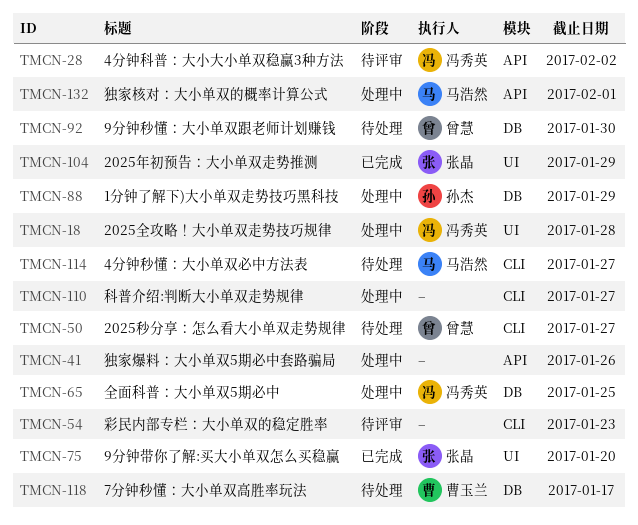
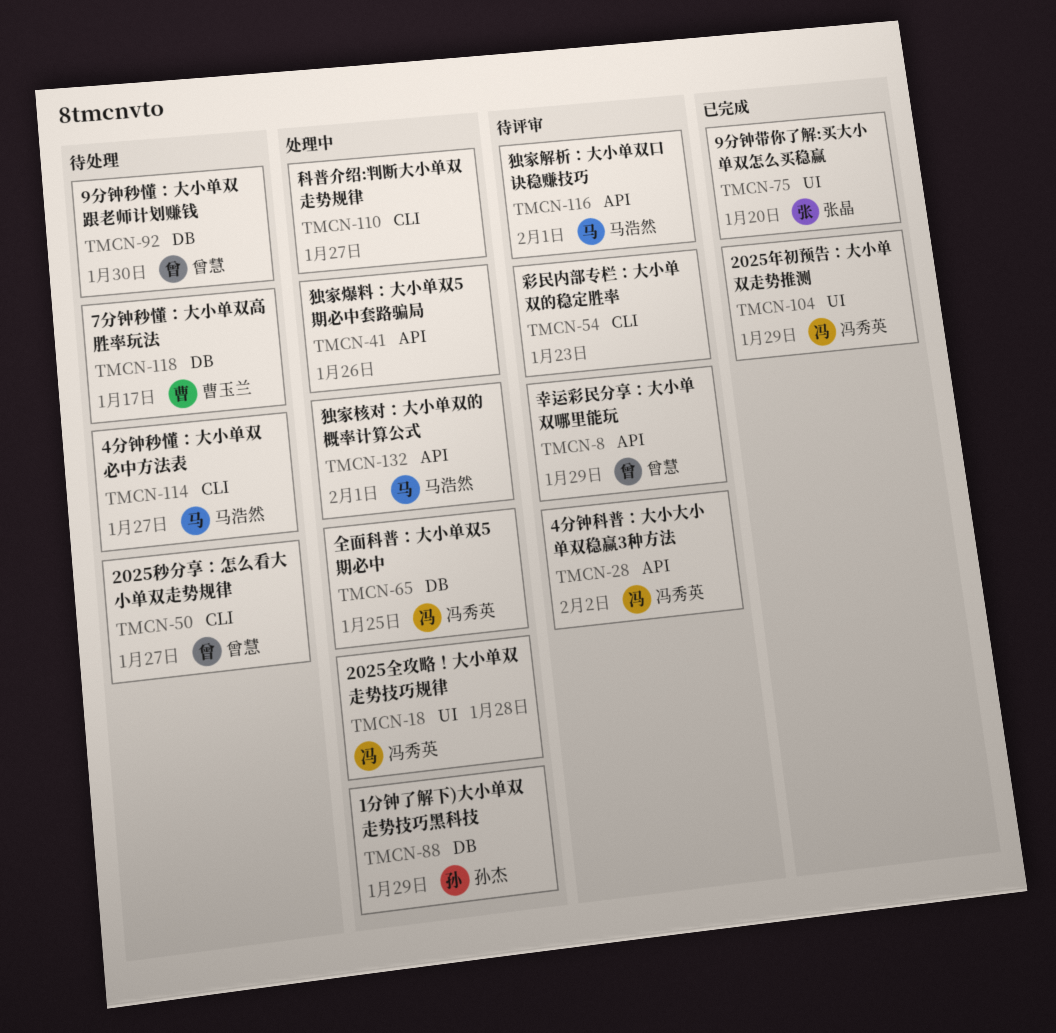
TMCN-8: none -> present
TMCN-104, owner: 张晶 -> 冯秀英
TMCN-116: none -> present

